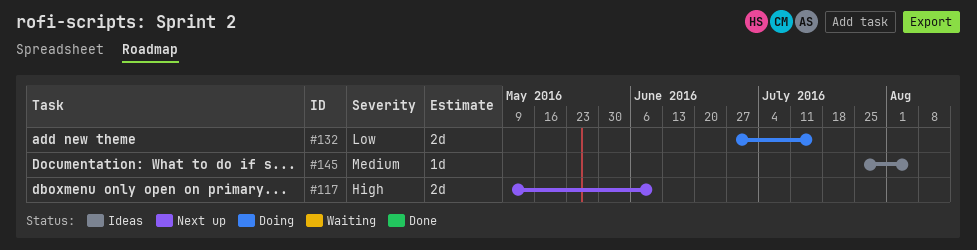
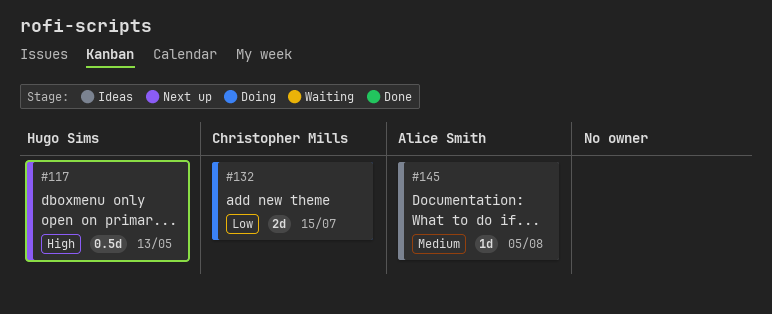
#117, estimate: 2d -> 0.5d
#117, due: Jun 10 -> May 13

